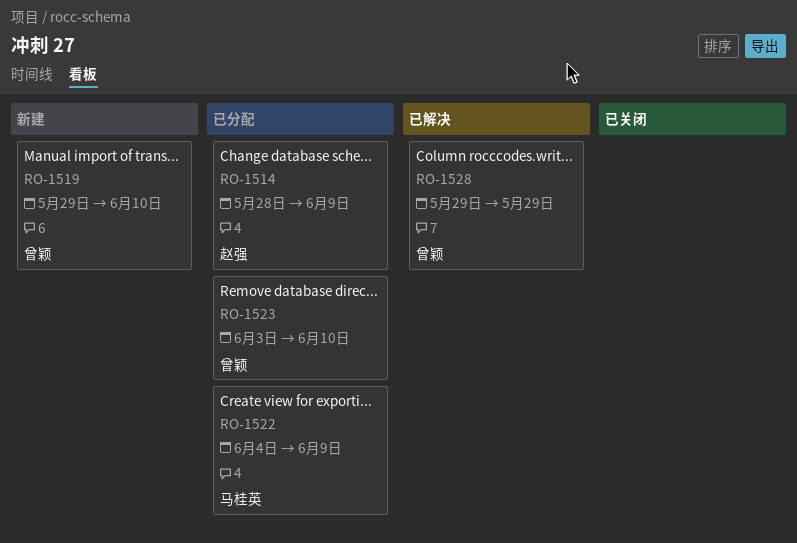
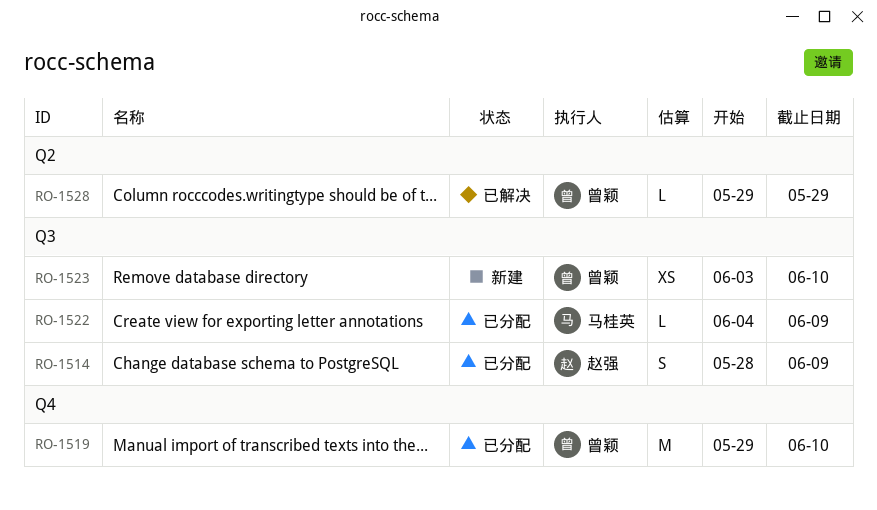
RO-1519, status: 新建 -> 已分配
RO-1523, status: 已分配 -> 新建

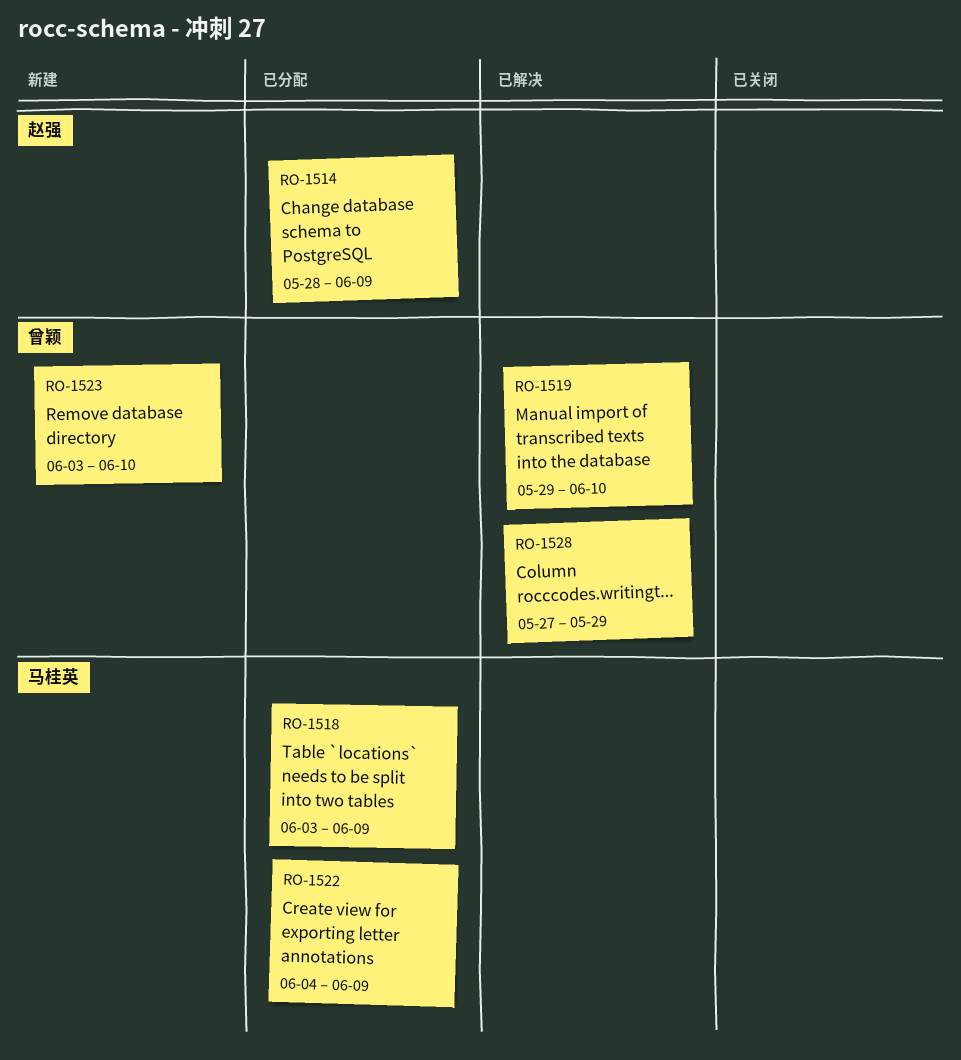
RO-1518: none -> present
RO-1519, status: 已分配 -> 已解决
RO-1528, start: May 29 -> May 27

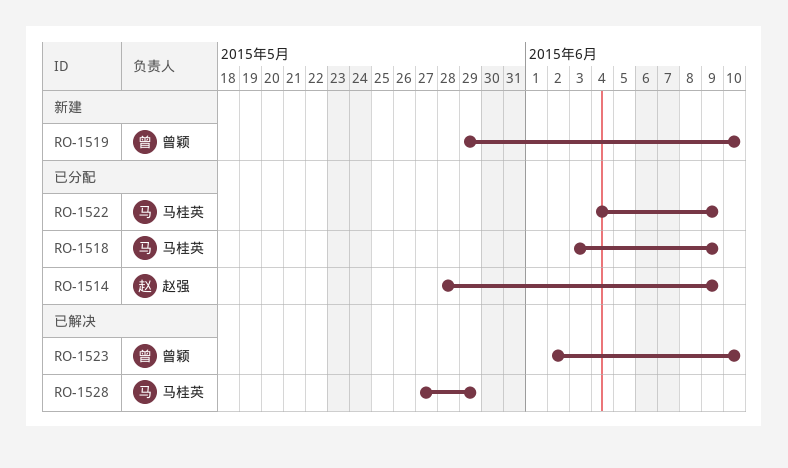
RO-1519, status: 已解决 -> 新建
RO-1523, status: 新建 -> 已解决
RO-1523, start: Jun 3 -> Jun 2
RO-1528, owner: 曾颖 -> 马桂英

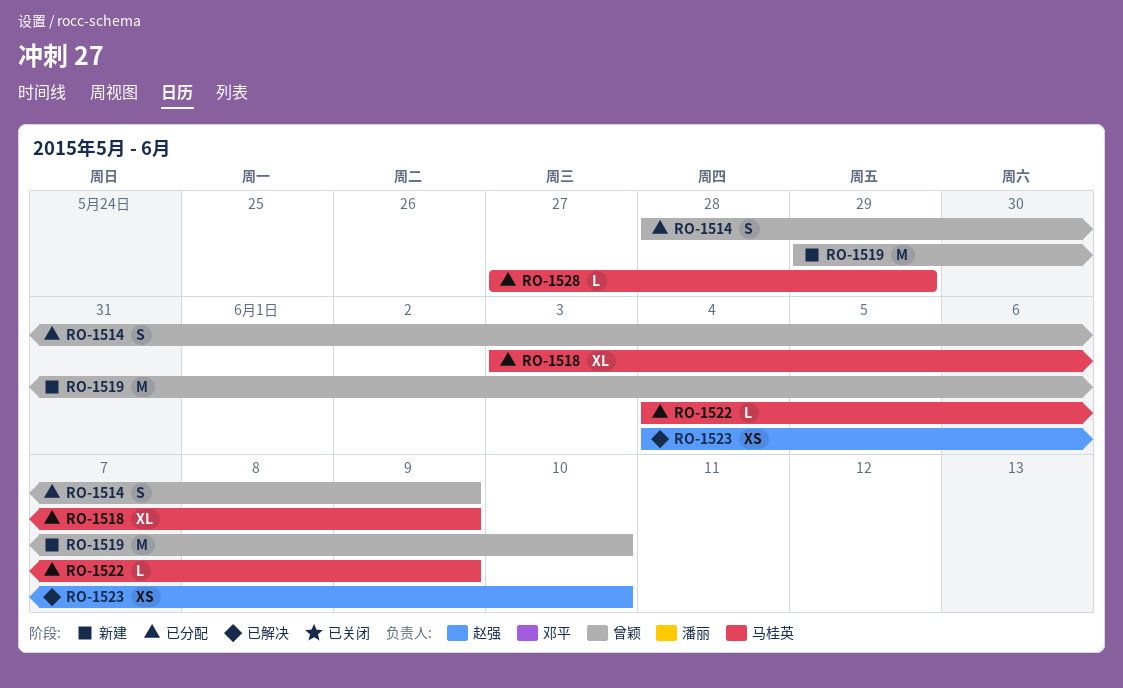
RO-1514, owner: 赵强 -> 曾颖
RO-1523, owner: 曾颖 -> 赵强
RO-1523, start: Jun 2 -> Jun 4
RO-1528, status: 已解决 -> 已分配

